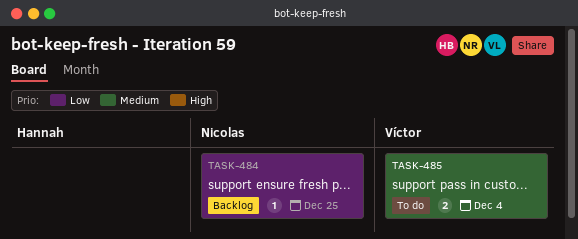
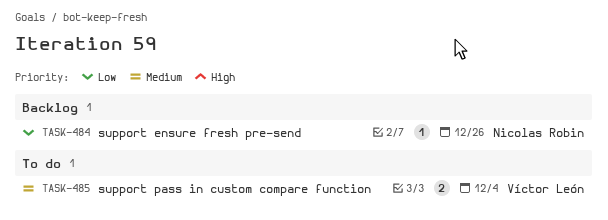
TASK-484, due: Dec 25 -> Dec 26

